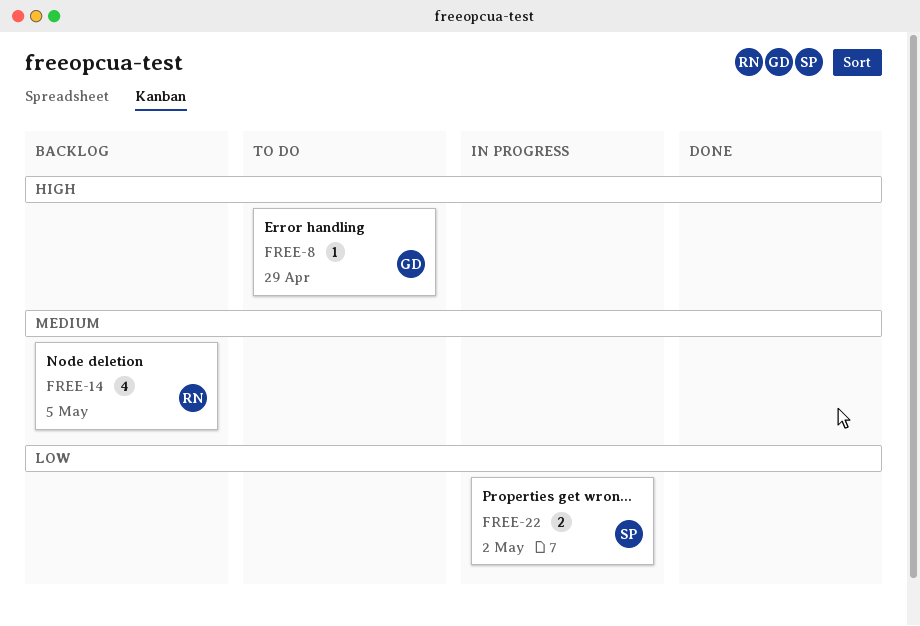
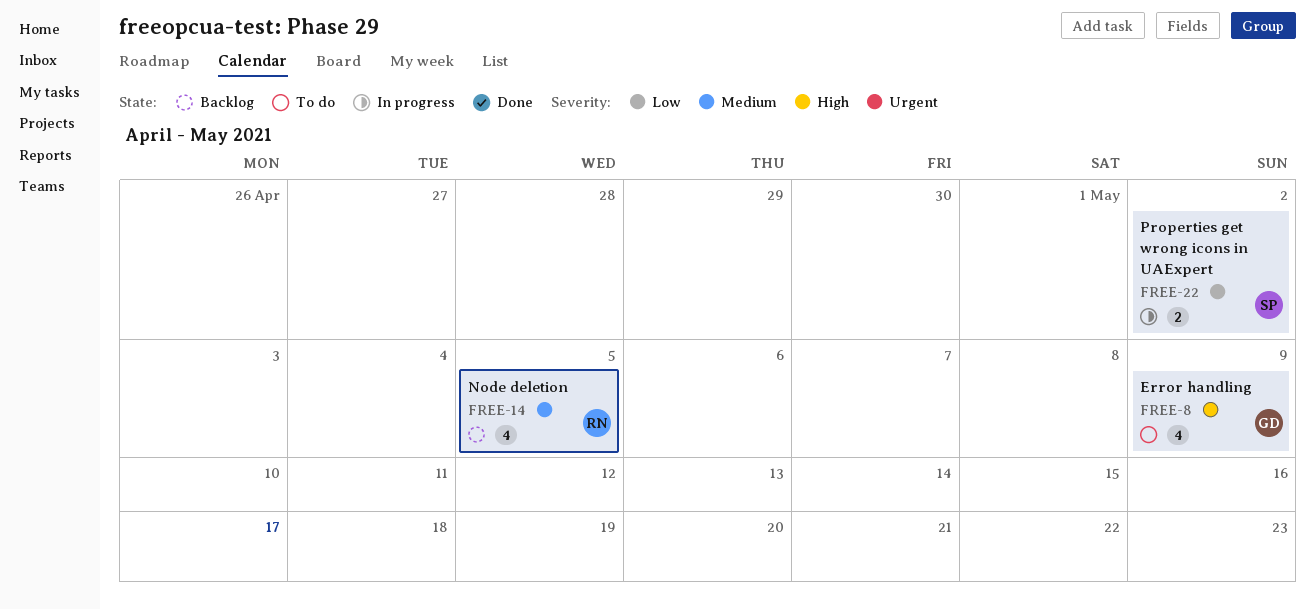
FREE-8, estimate: 1 -> 4
FREE-8, due: Apr 29 -> May 9

